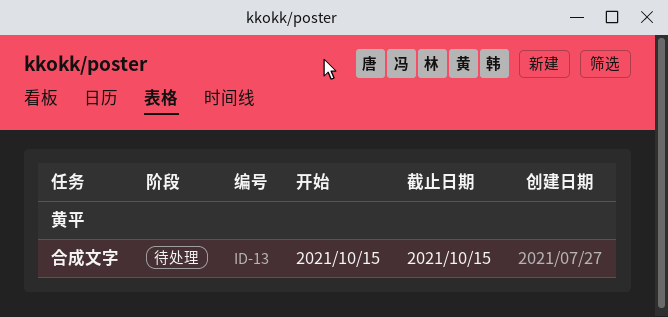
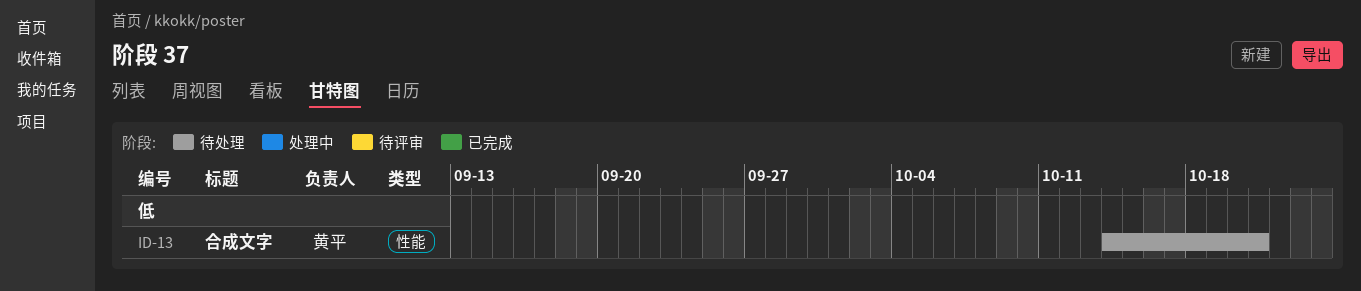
ID-13, start: Oct 15 -> Oct 14
ID-13, due: Oct 15 -> Oct 21

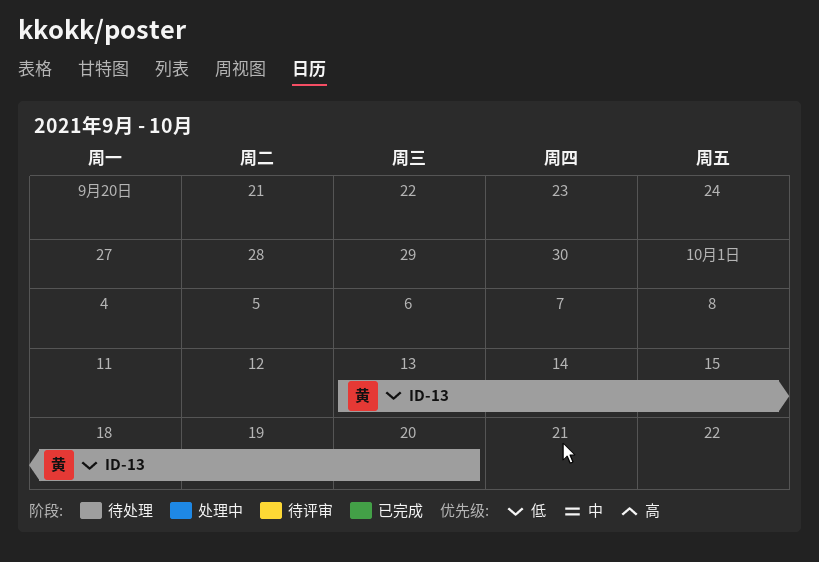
ID-13, start: Oct 14 -> Oct 13
ID-13, due: Oct 21 -> Oct 20

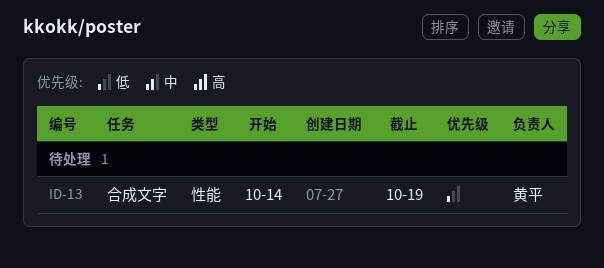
ID-13, start: Oct 13 -> Oct 14
ID-13, due: Oct 20 -> Oct 19

